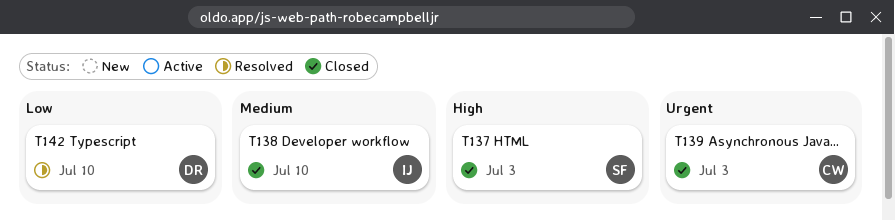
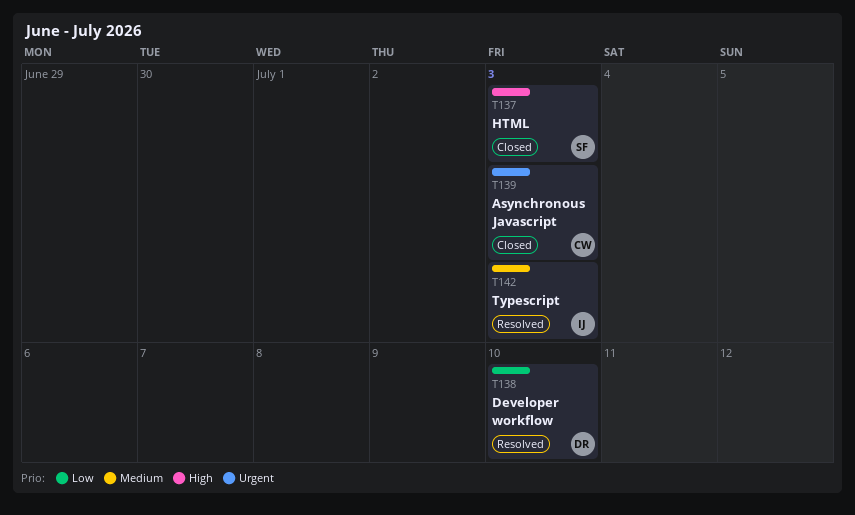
T138, status: Closed -> Resolved
T138, owner: IJ -> DR
T138, priority: Medium -> Low
T142, owner: DR -> IJ
T142, priority: Low -> Medium
T142, due: Jul 10 -> Jul 3

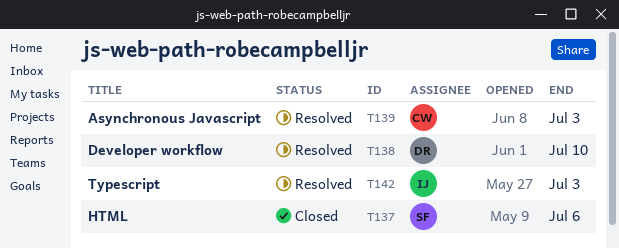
T137, due: Jul 3 -> Jul 6
T139, status: Closed -> Resolved

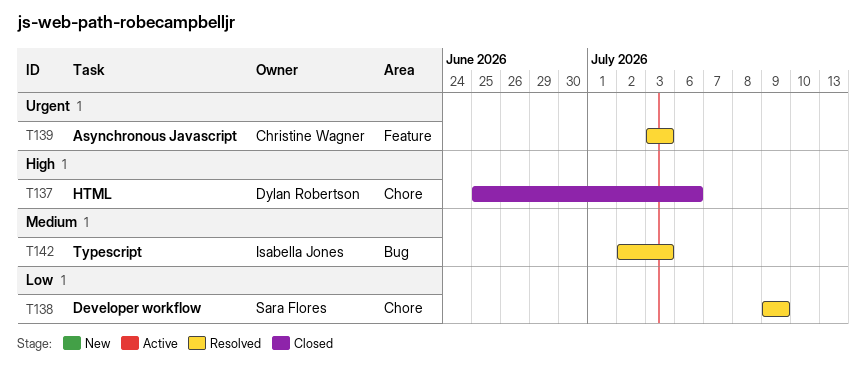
T137, owner: Sara Flores -> Dylan Robertson
T138, owner: Dylan Robertson -> Sara Flores
T138, due: Jul 10 -> Jul 9

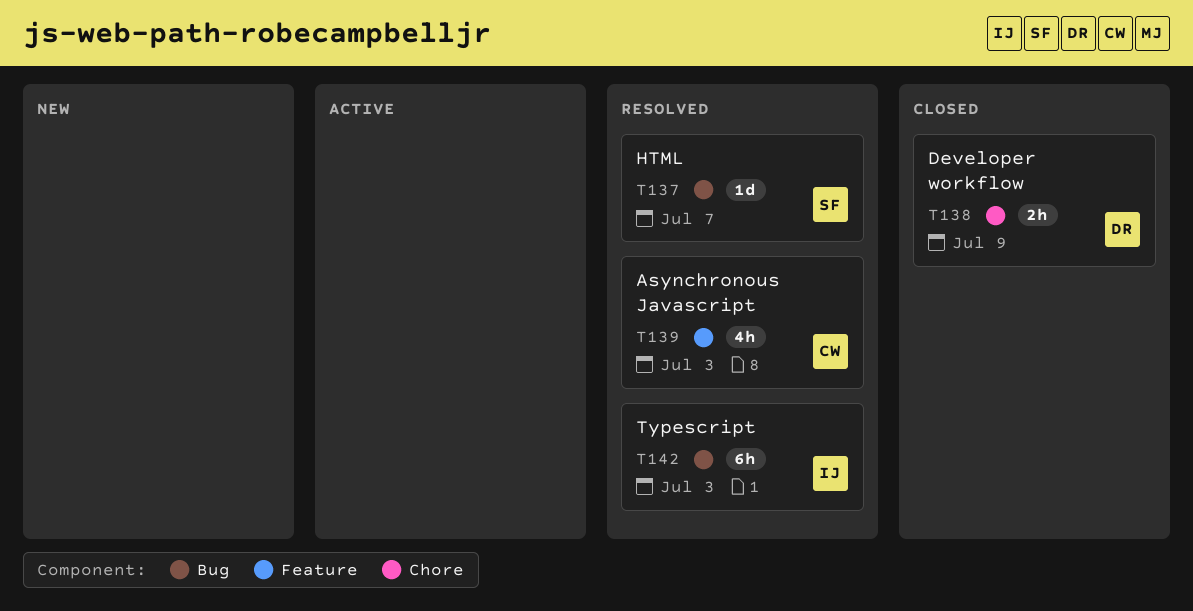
T137, status: Closed -> Resolved
T137, owner: Dylan Robertson -> Sara Flores
T137, label: Chore -> Bug
T137, due: Jul 6 -> Jul 7
T138, status: Resolved -> Closed
T138, owner: Sara Flores -> Dylan Robertson

